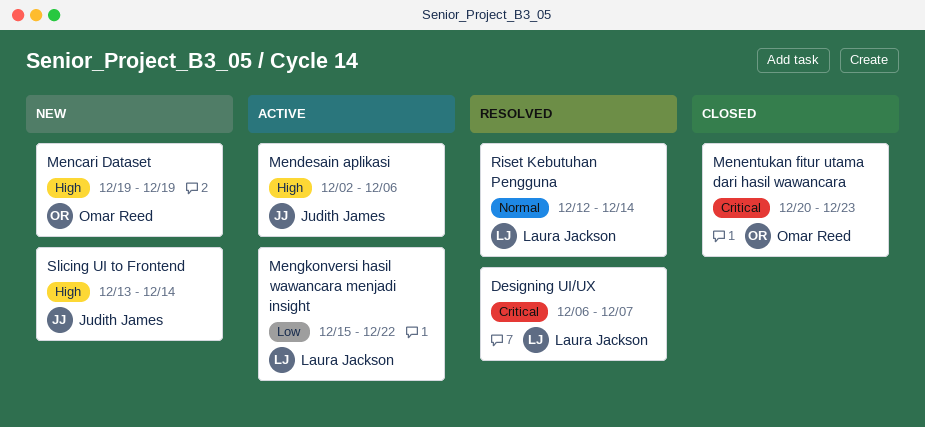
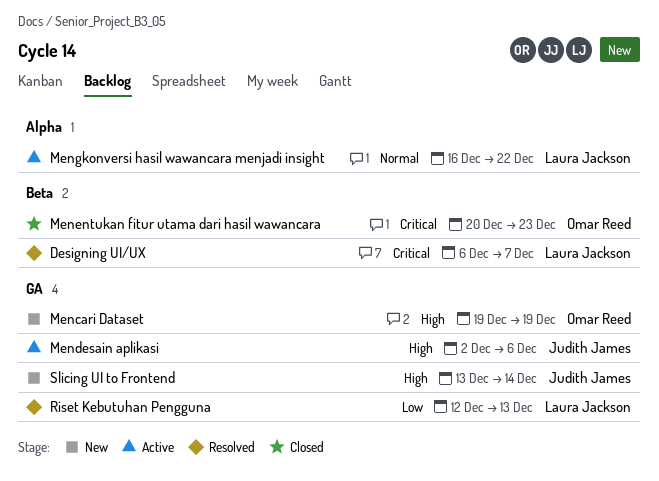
Mengkonversi hasil wawancara menjadi insight, priority: Low -> Normal
Mengkonversi hasil wawancara menjadi insight, start: Dec 15 -> Dec 16
Riset Kebutuhan Pengguna, priority: Normal -> Low
Riset Kebutuhan Pengguna, due: Dec 14 -> Dec 13

